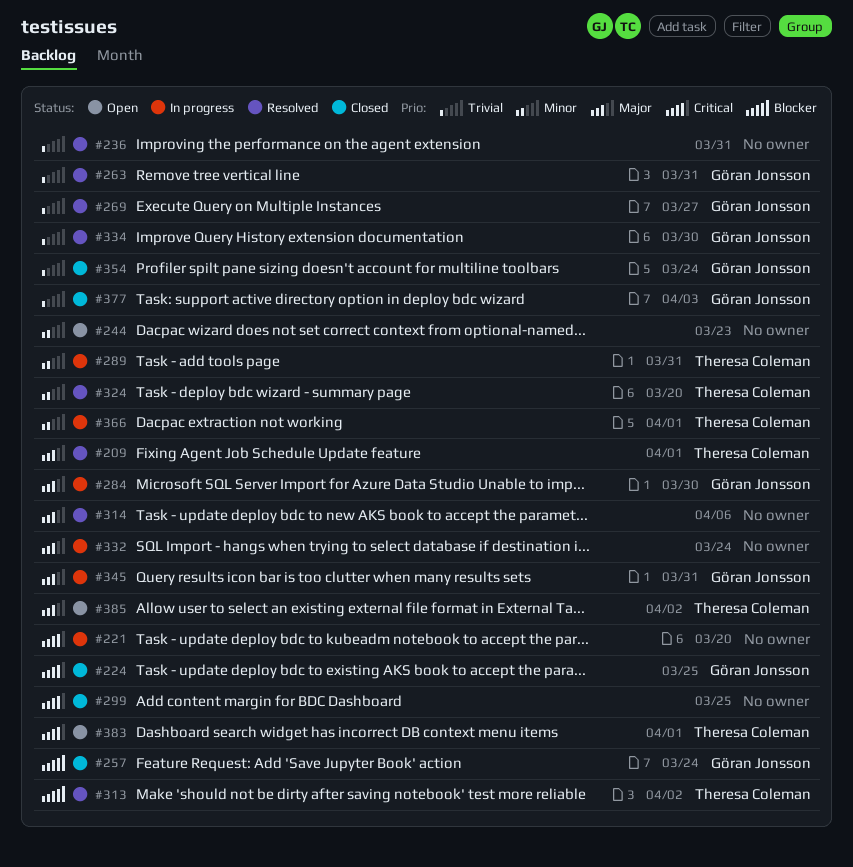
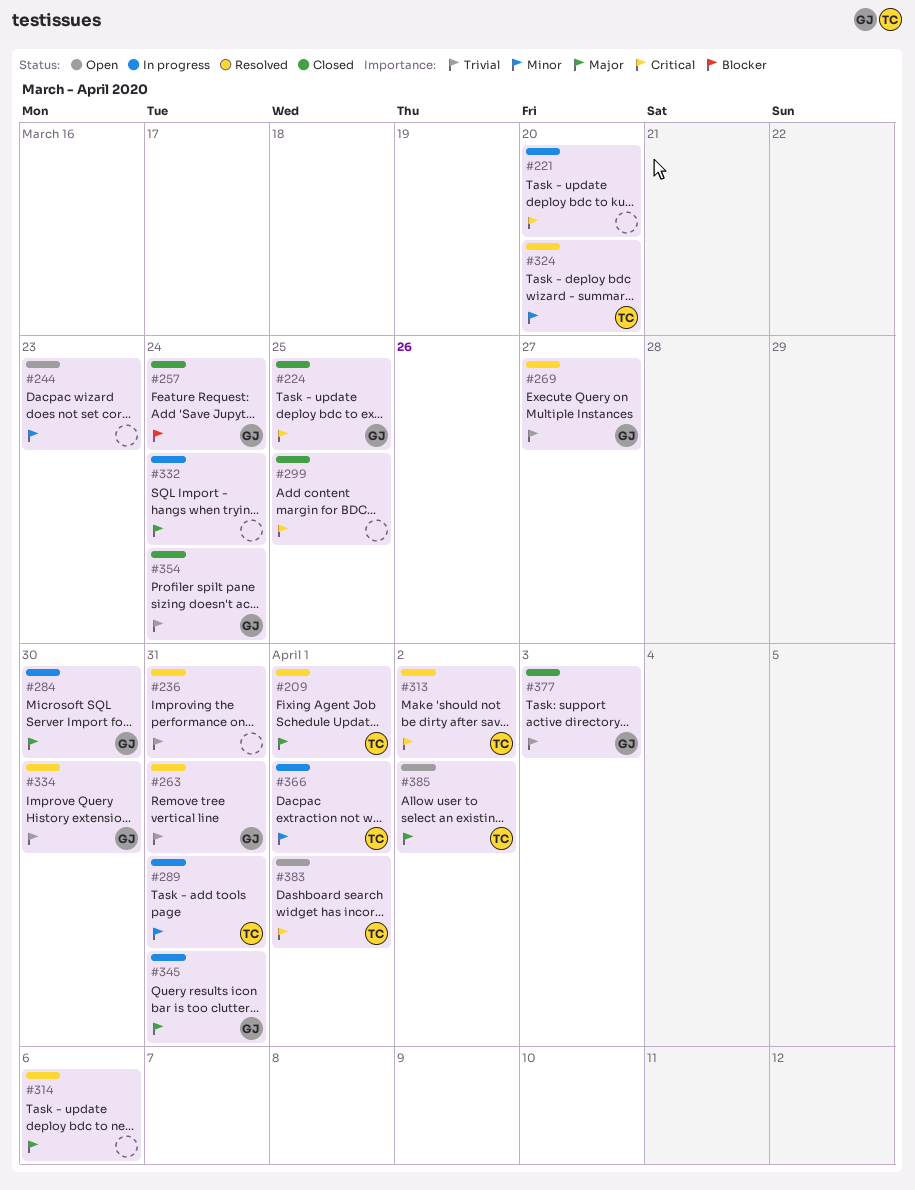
#313, priority: Blocker -> Critical

